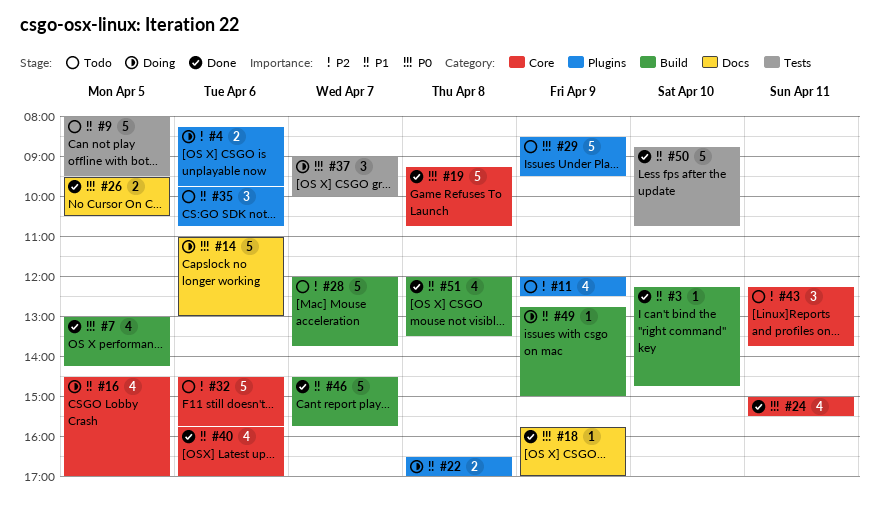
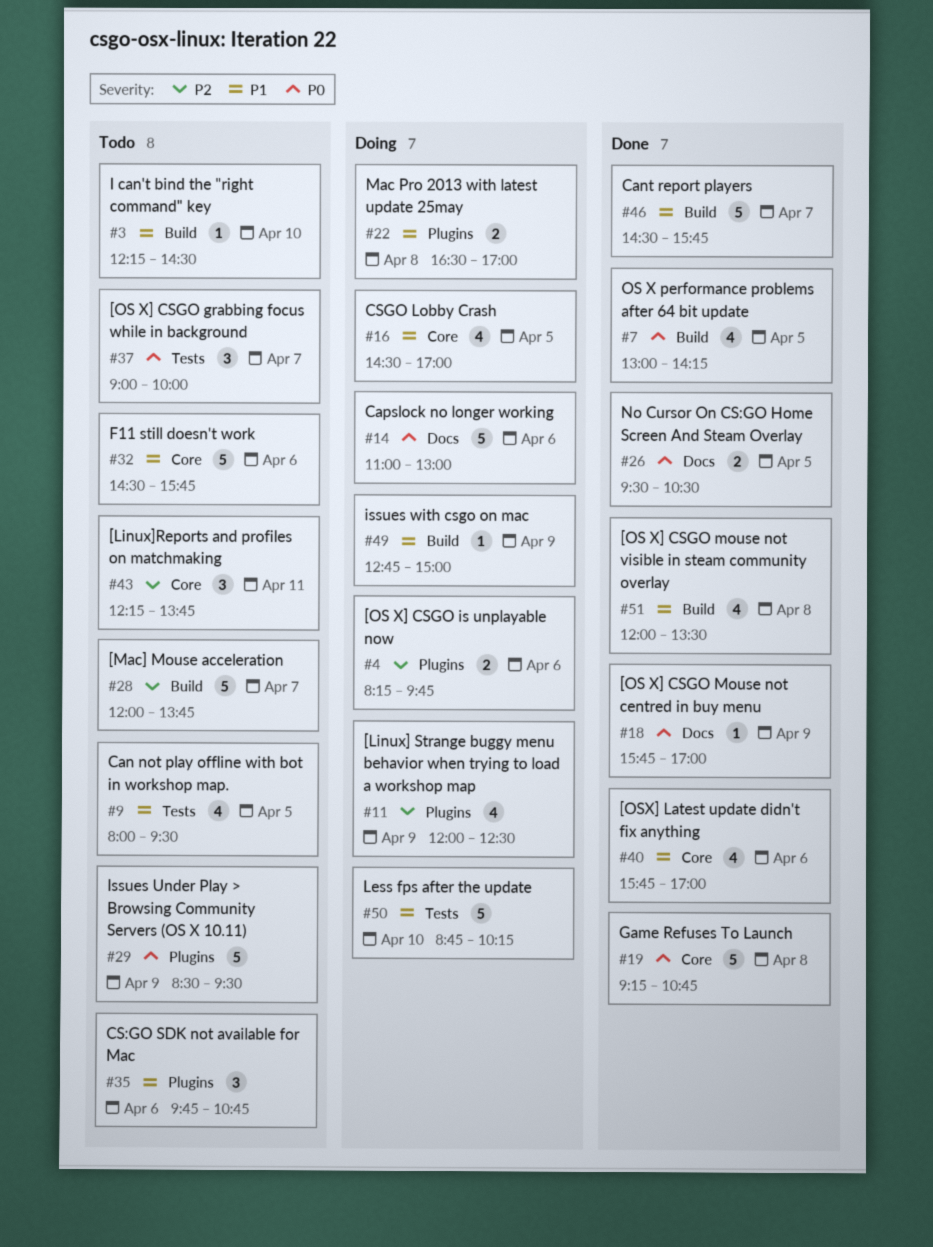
#3, status: Done -> Todo
#3, ends: 14:45 -> 14:30
#9, estimate: 5 -> 4
#11, status: Todo -> Doing
#24: present -> none
#32, priority: P2 -> P1
#37, status: Doing -> Todo
#50, status: Done -> Doing
#50, ends: 10:45 -> 10:15

